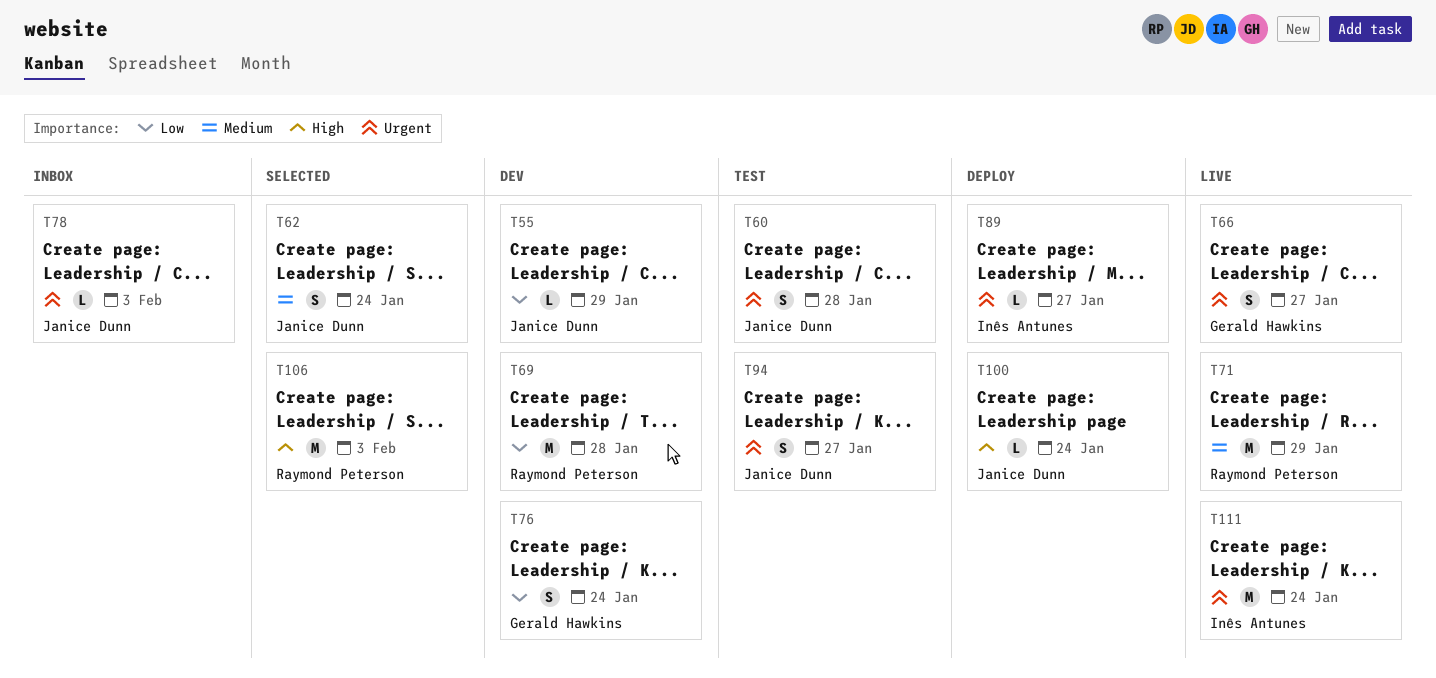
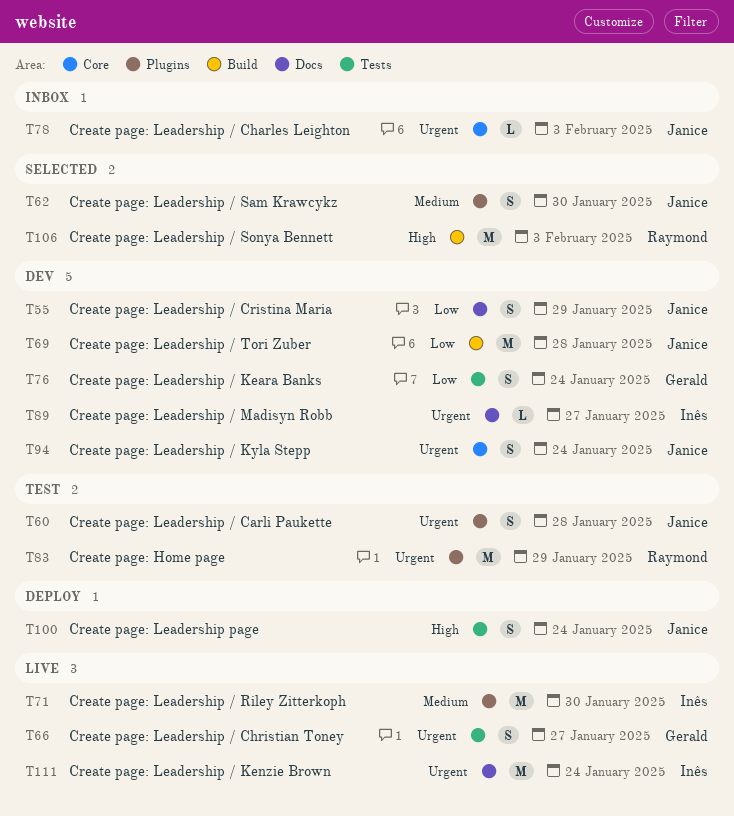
T55, estimate: L -> S
T62, due: Jan 24 -> Jan 30
T69, owner: Raymond Peterson -> Janice Dunn
T71, owner: Raymond Peterson -> Inês Antunes
T71, due: Jan 29 -> Jan 30
T83: none -> present
T89, status: Deploy -> Dev
T94, status: Test -> Dev
T94, due: Jan 27 -> Jan 24
T100, estimate: L -> S

